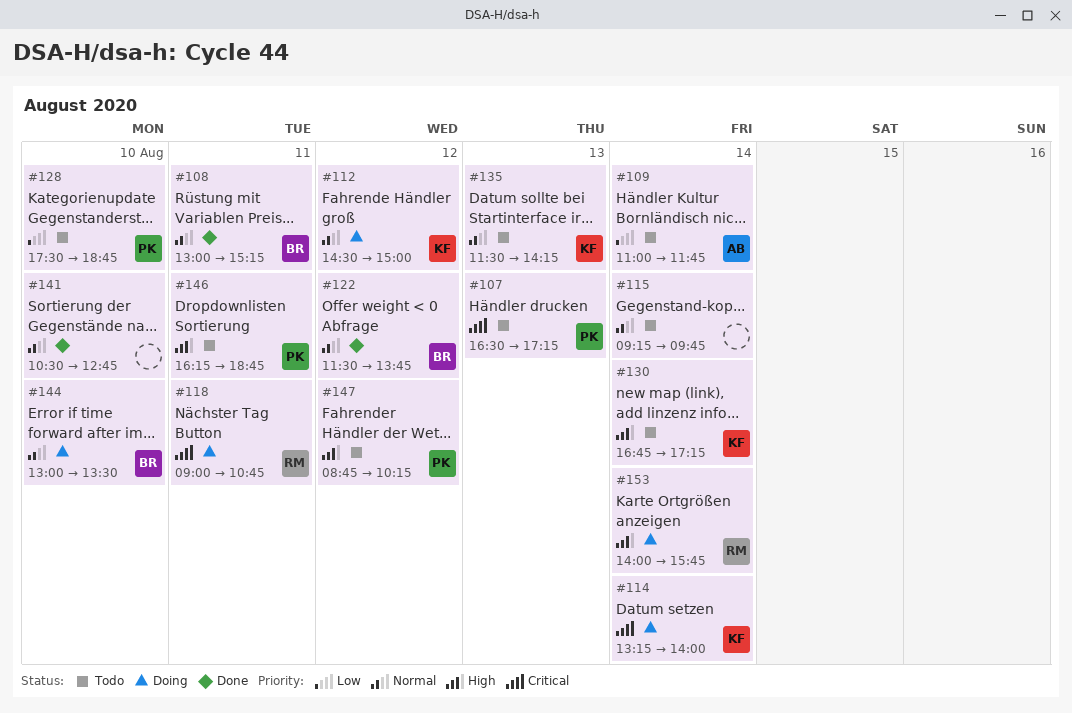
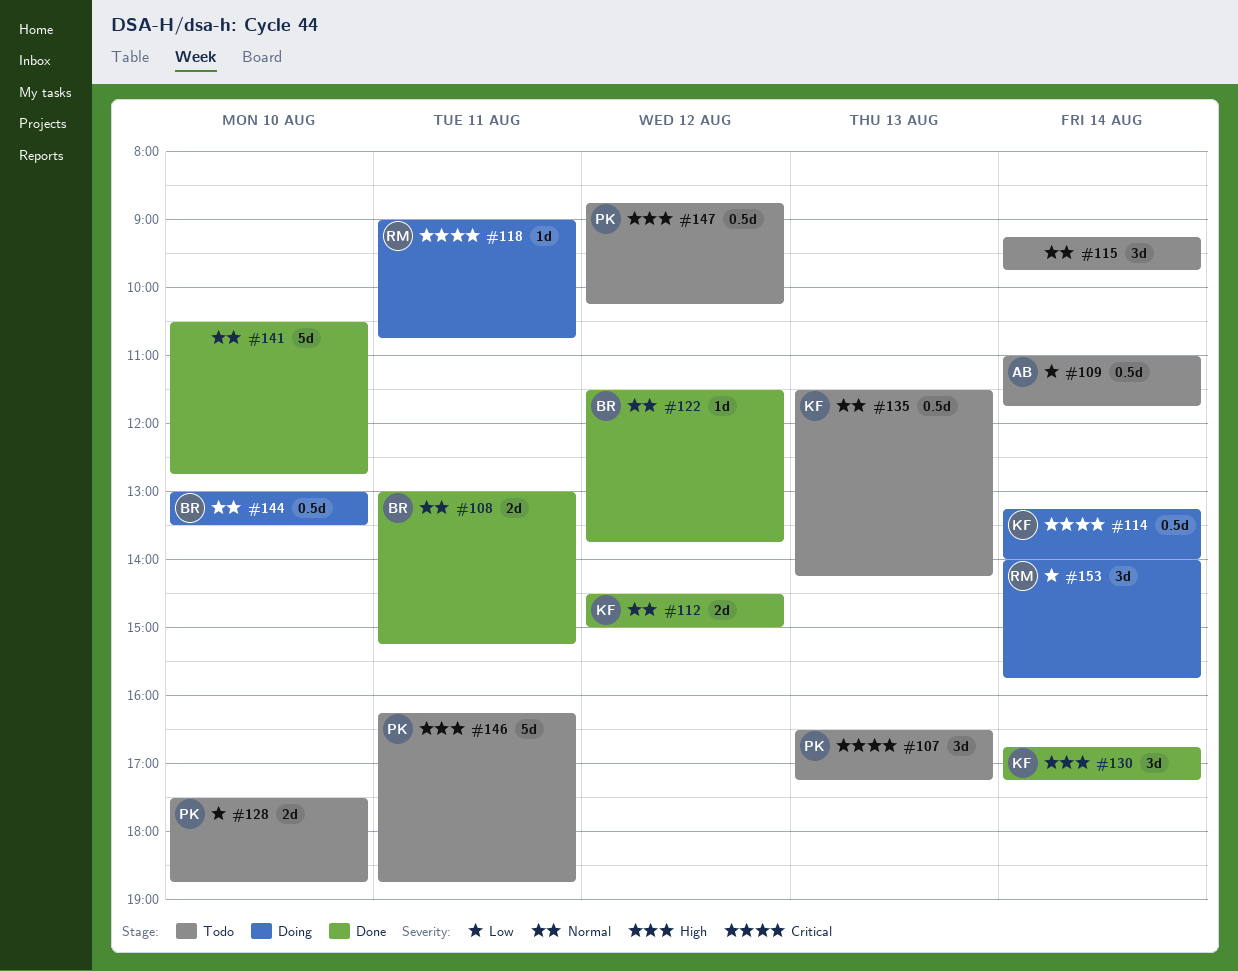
#112, status: Doing -> Done
#130, status: Todo -> Done
#153, priority: High -> Low

